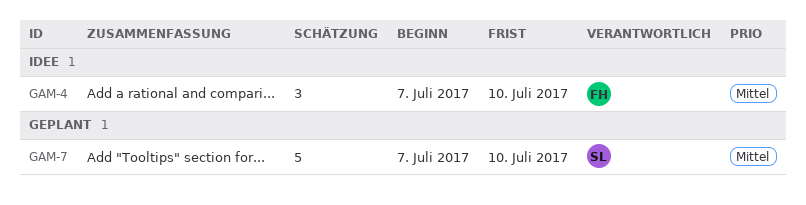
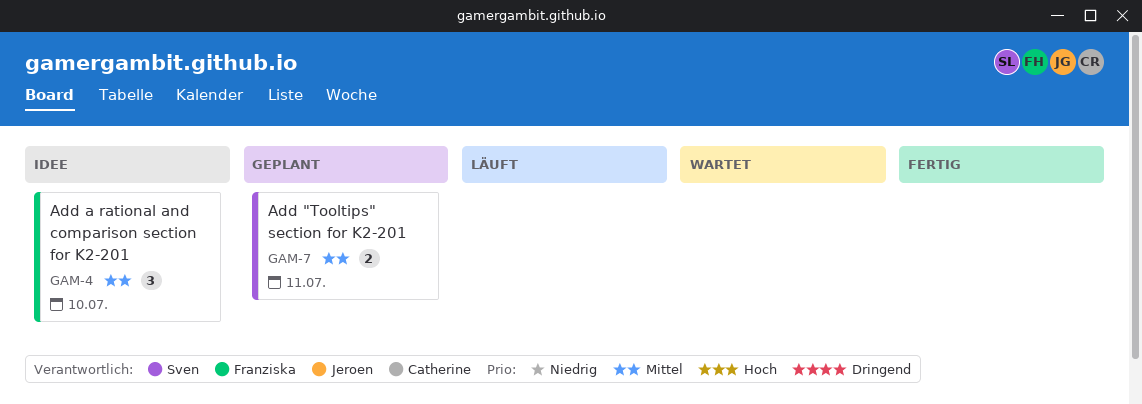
GAM-7, estimate: 5 -> 2
GAM-7, due: Jul 10 -> Jul 11

